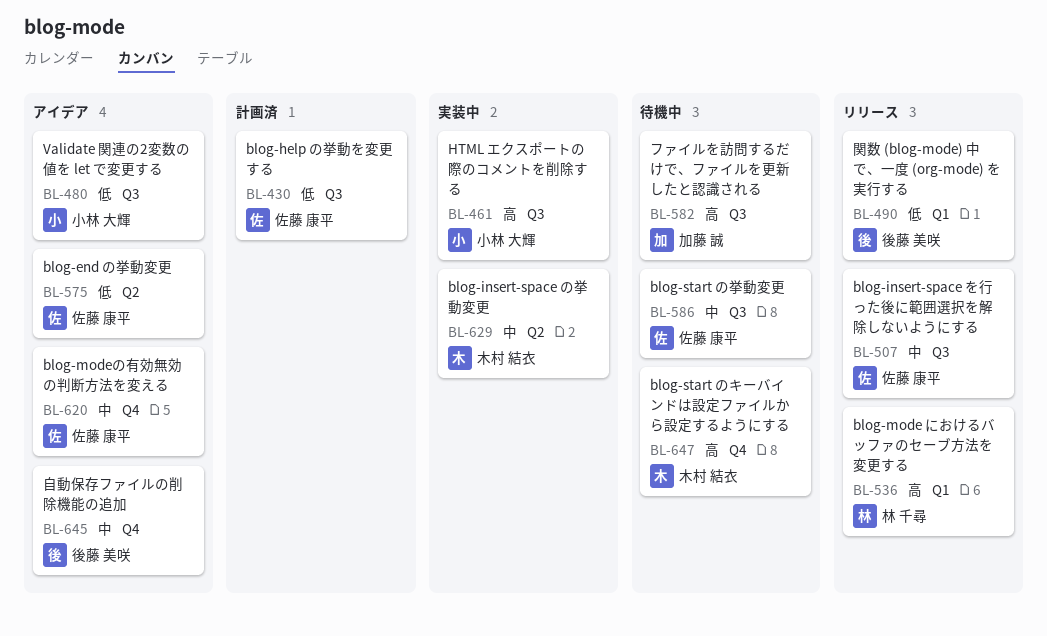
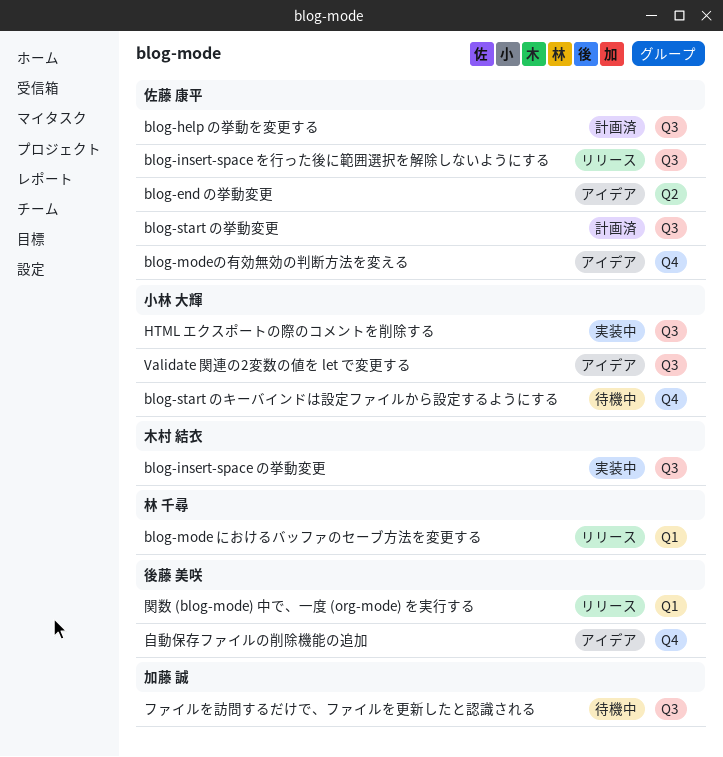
blog-insert-space の挙動変更, label: Q2 -> Q3
blog-start のキーバインドは設定ファイルから設定するようにする, owner: 木村 結衣 -> 小林 大輝
blog-start の挙動変更, status: 待機中 -> 計画済

